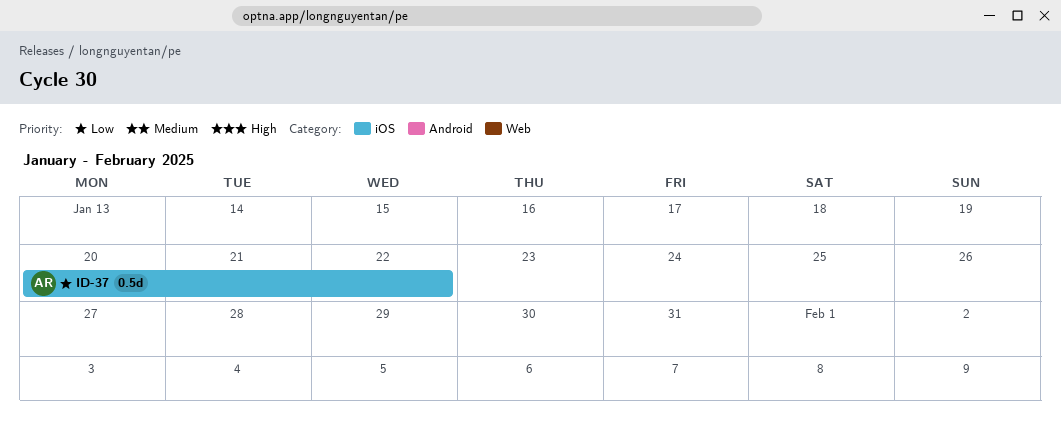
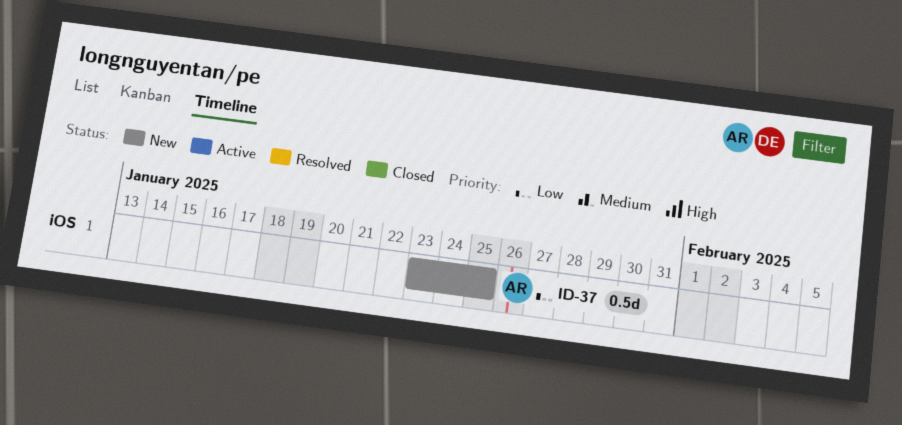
ID-37, start: Jan 20 -> Jan 23
ID-37, due: Jan 22 -> Jan 25

